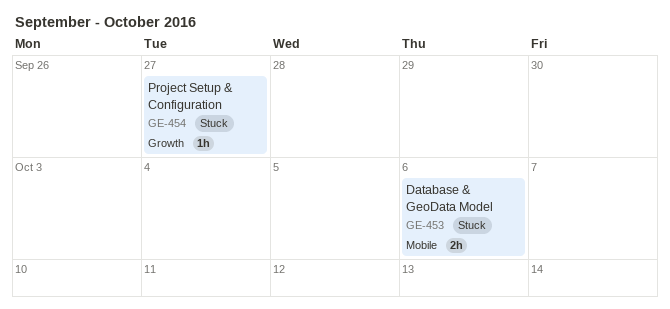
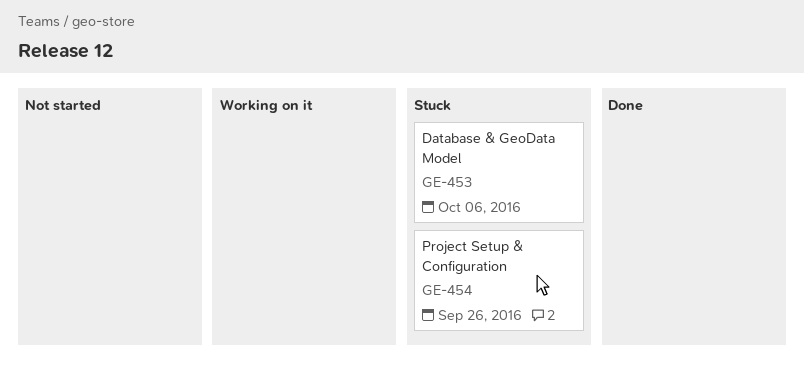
GE-454, due: Sep 27 -> Sep 26

